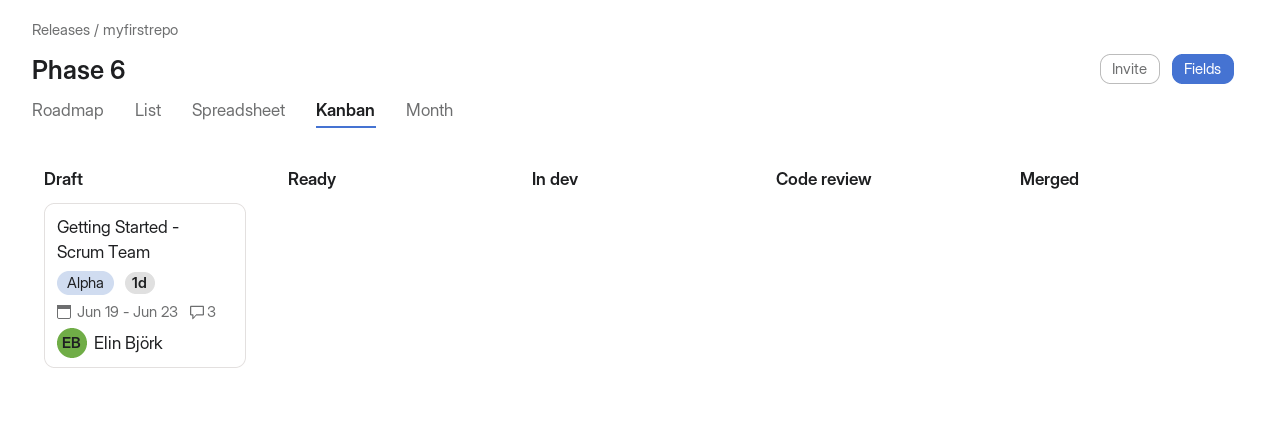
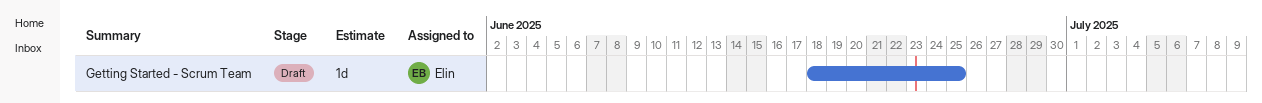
Getting Started - Scrum Team, start: Jun 19 -> Jun 18
Getting Started - Scrum Team, due: Jun 23 -> Jun 25

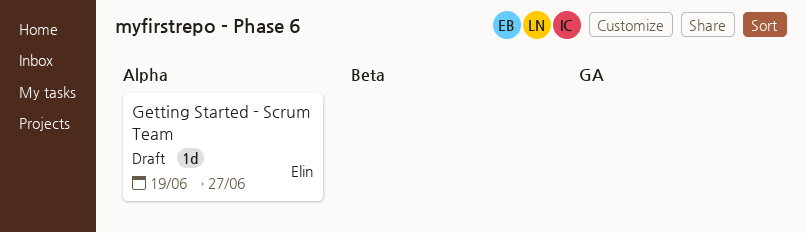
Getting Started - Scrum Team, start: Jun 18 -> Jun 19
Getting Started - Scrum Team, due: Jun 25 -> Jun 27

